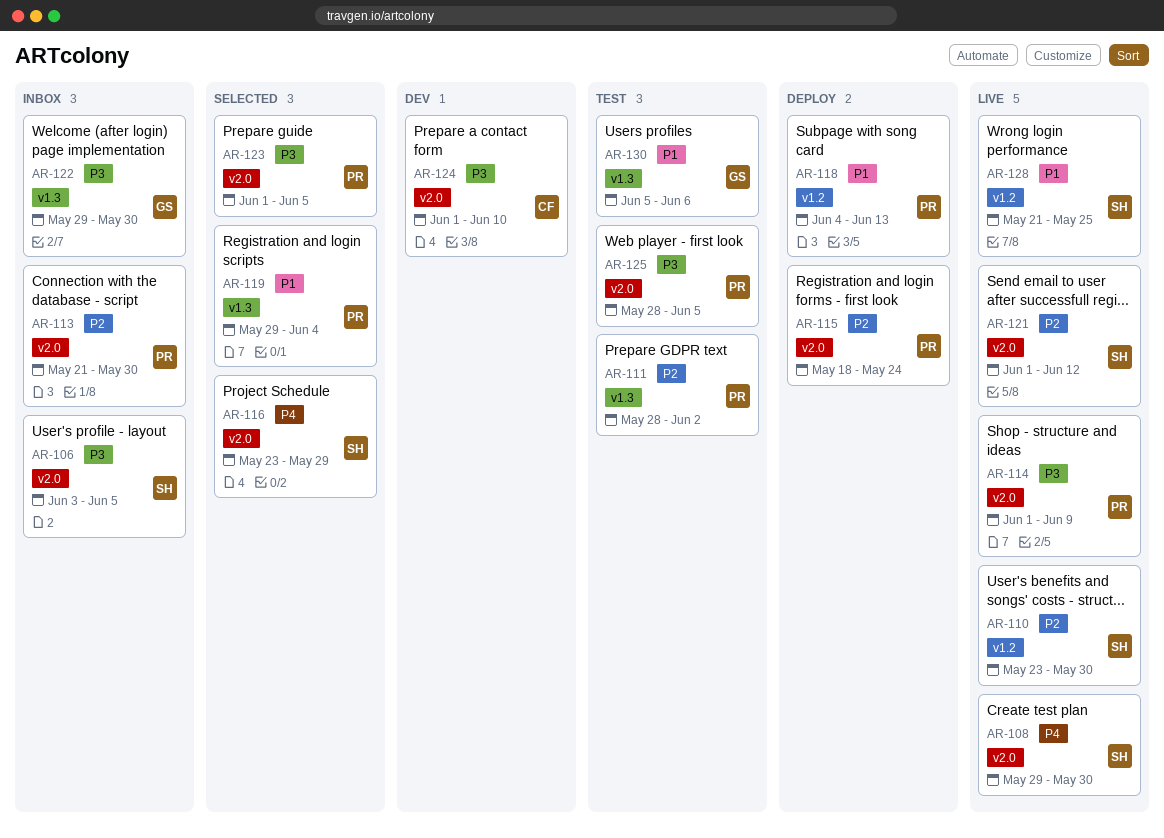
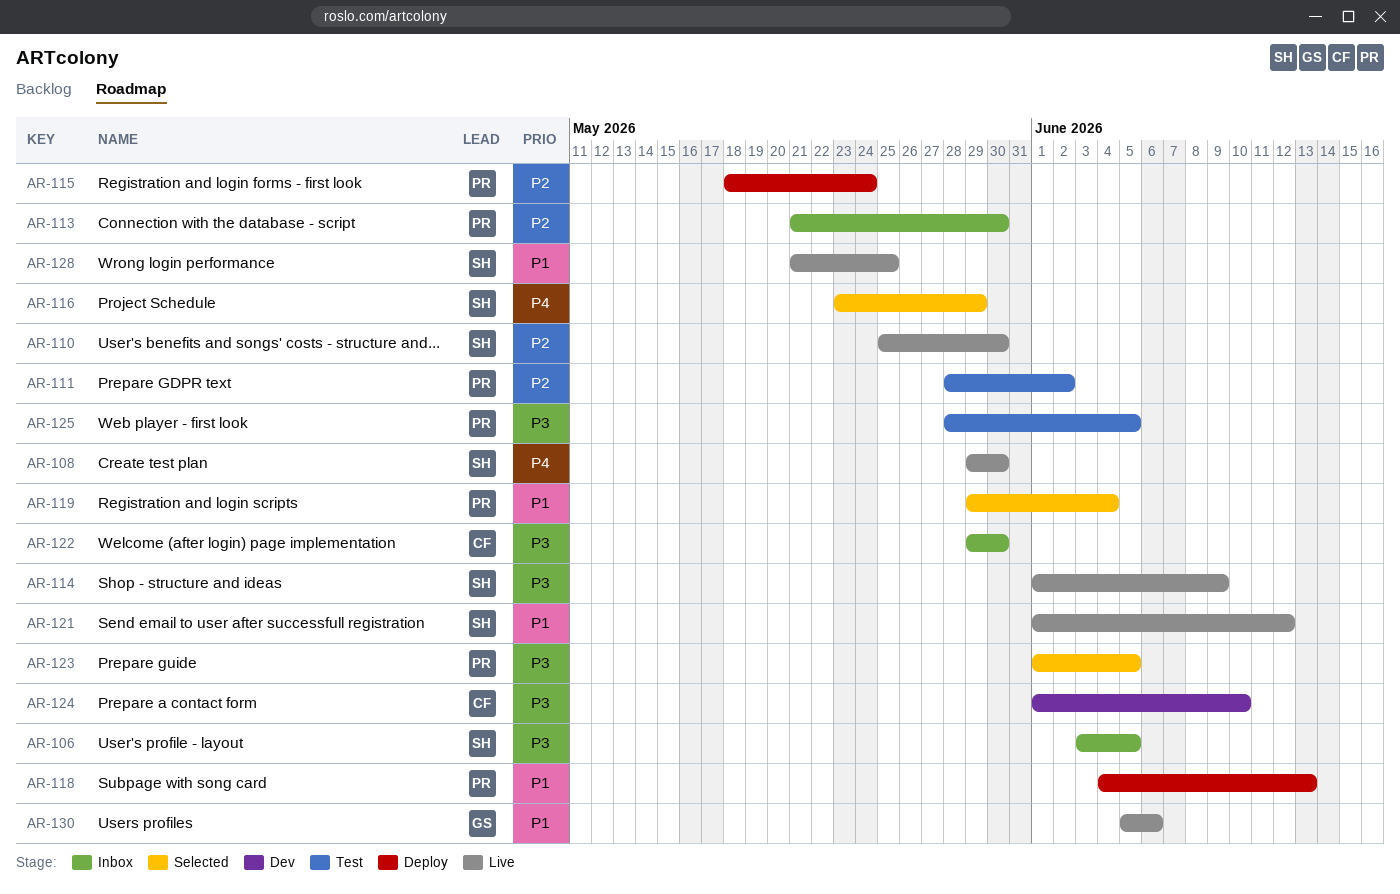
AR-110, start: May 23 -> May 25
AR-114, owner: PR -> SH
AR-121, priority: P2 -> P1
AR-122, owner: GS -> CF
AR-130, status: Test -> Live

